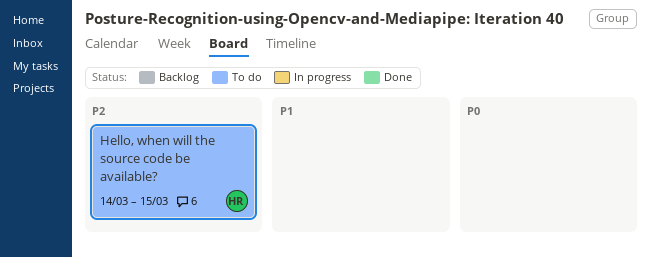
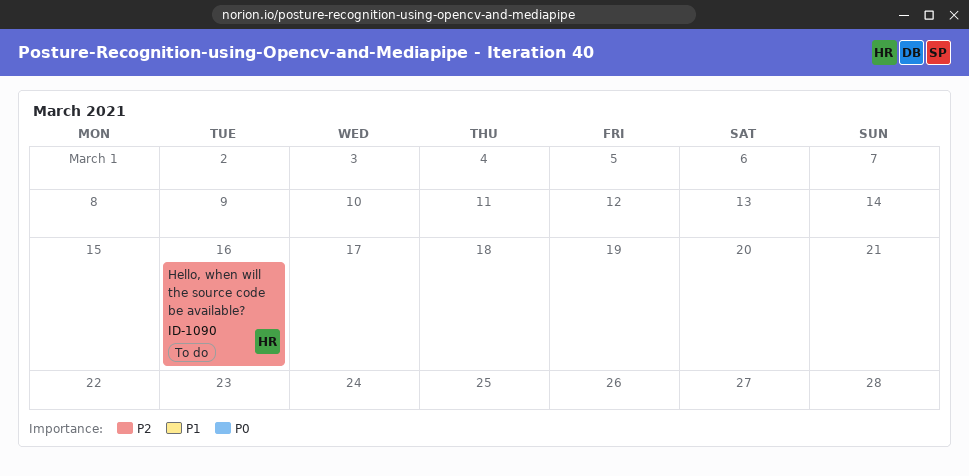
Hello, when will the source code be available?, due: Mar 15 -> Mar 16

